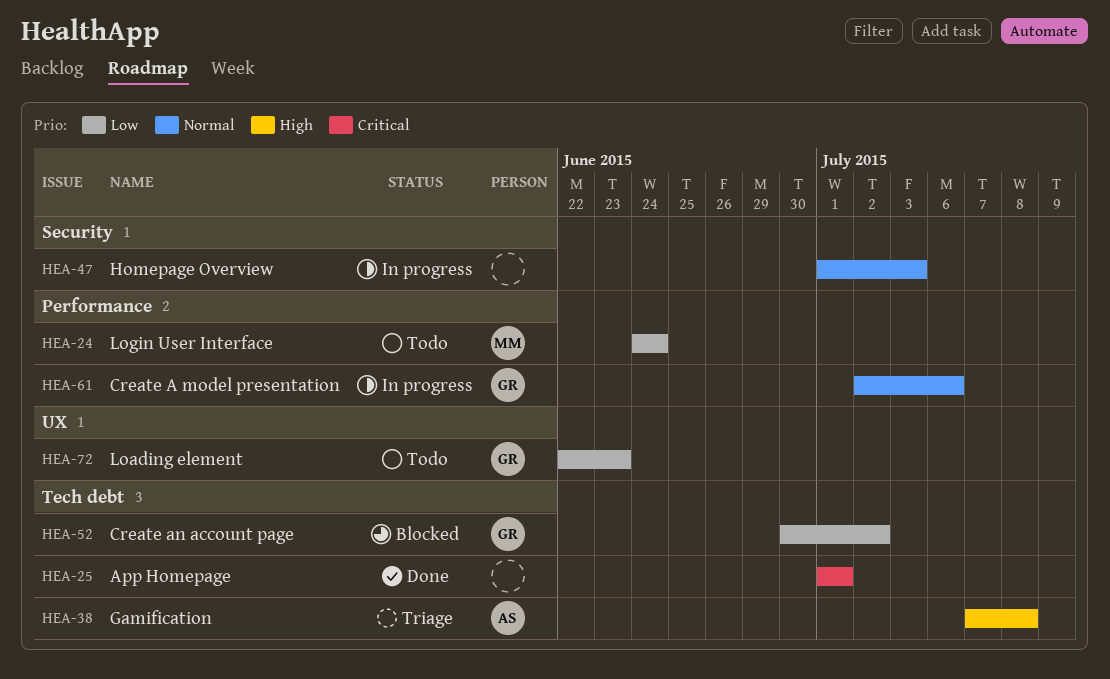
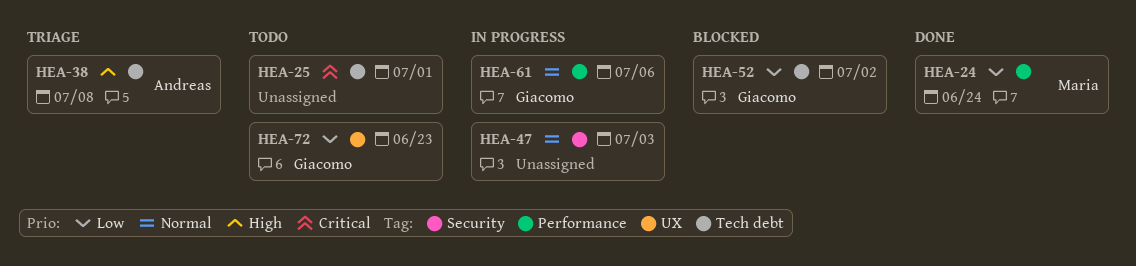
HEA-24, status: Todo -> Done
HEA-25, status: Done -> Todo

